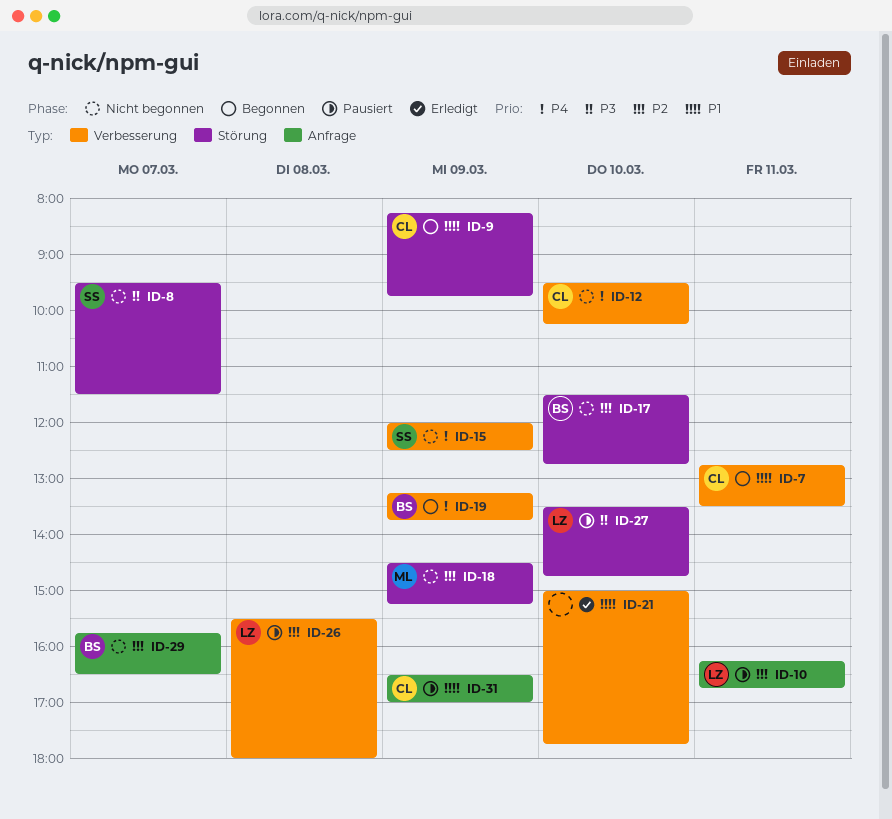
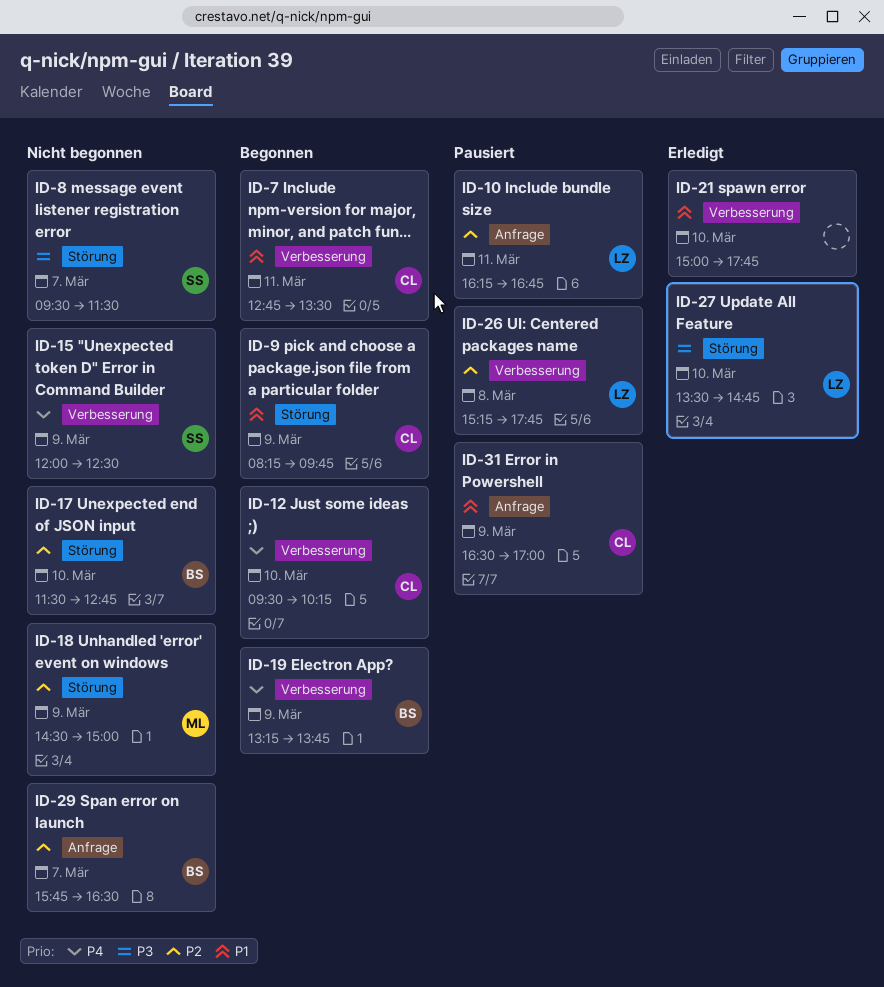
ID-12, status: Nicht begonnen -> Begonnen
ID-18, ends: 15:15 -> 15:00
ID-26, begins: 15:30 -> 15:15
ID-26, ends: 18:00 -> 17:45
ID-27, status: Pausiert -> Erledigt

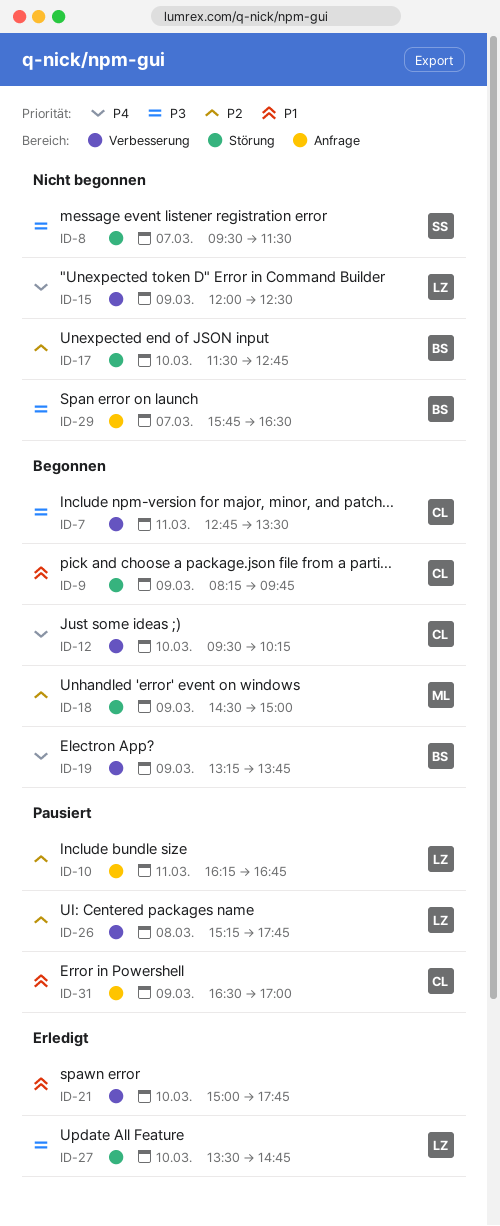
ID-7, priority: P1 -> P3
ID-15, owner: SS -> LZ
ID-18, status: Nicht begonnen -> Begonnen
ID-29, priority: P2 -> P3

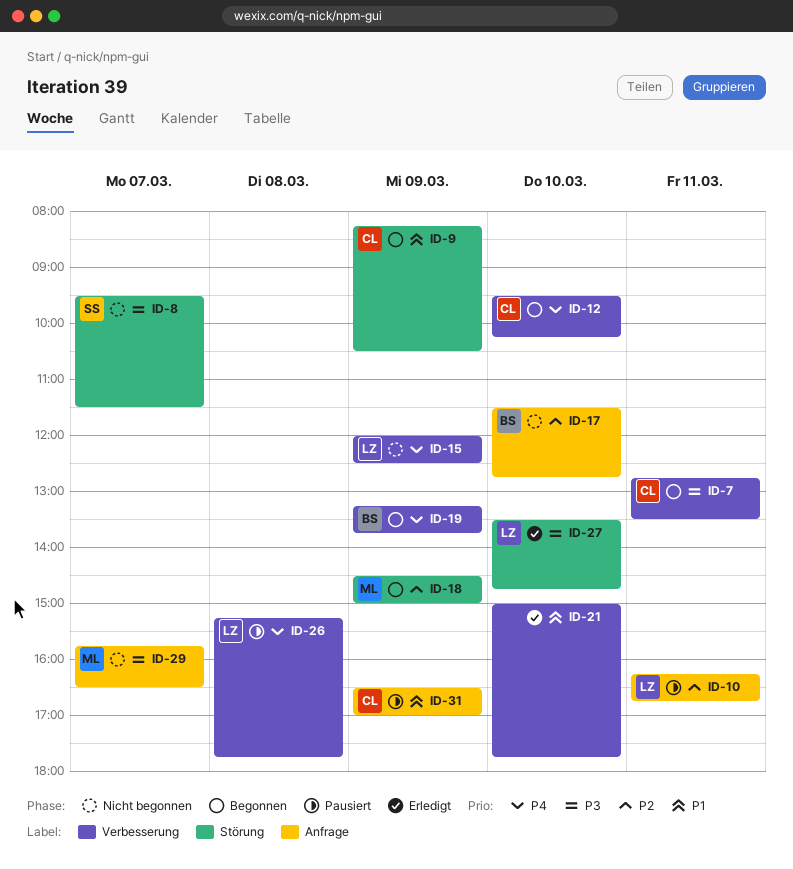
ID-9, ends: 09:45 -> 10:30
ID-17, label: Störung -> Anfrage
ID-26, priority: P2 -> P4
ID-29, owner: BS -> ML

